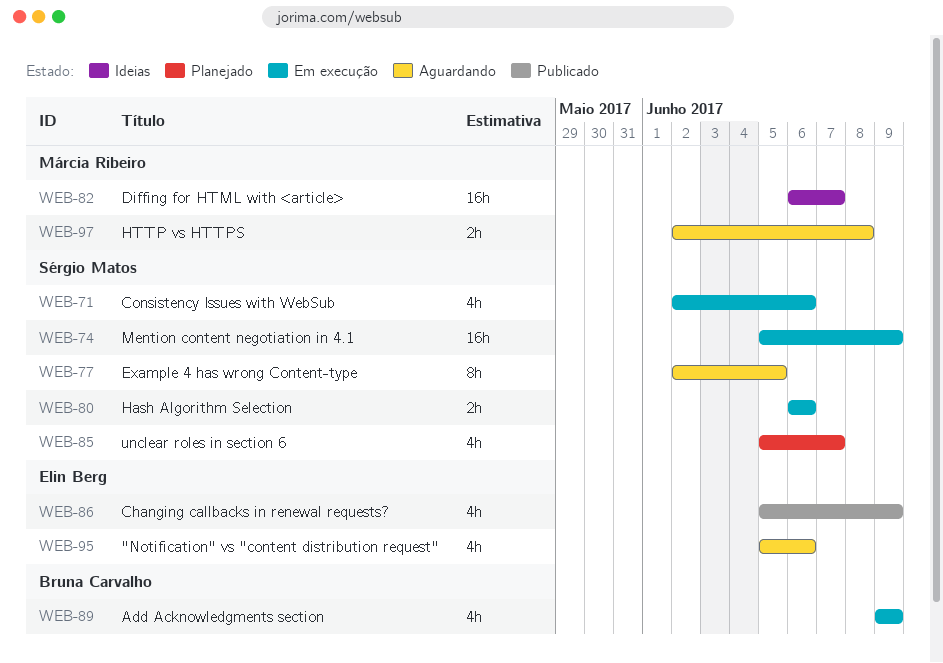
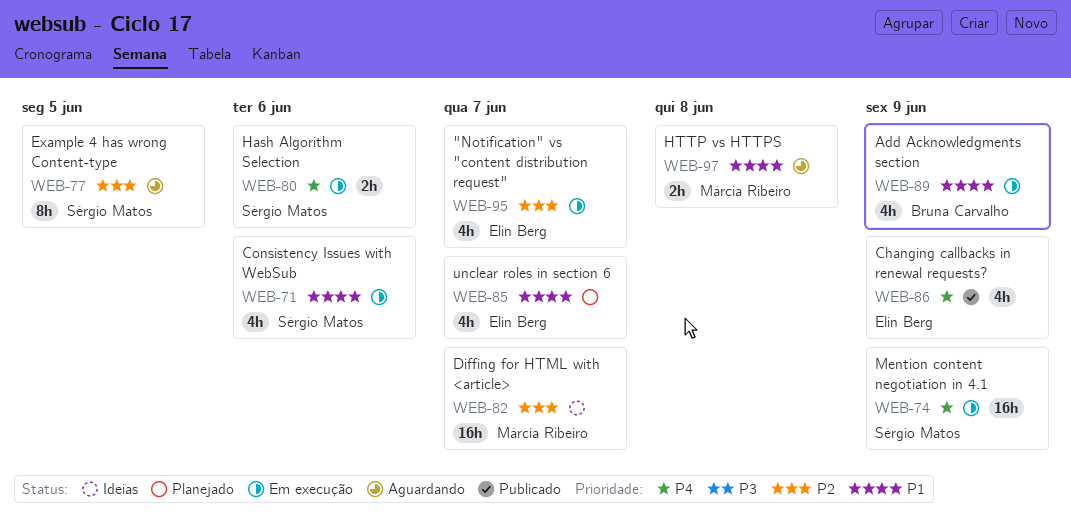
WEB-85, owner: Sérgio Matos -> Elin Berg
WEB-95, status: Aguardando -> Em execução
WEB-95, due: Jun 6 -> Jun 7

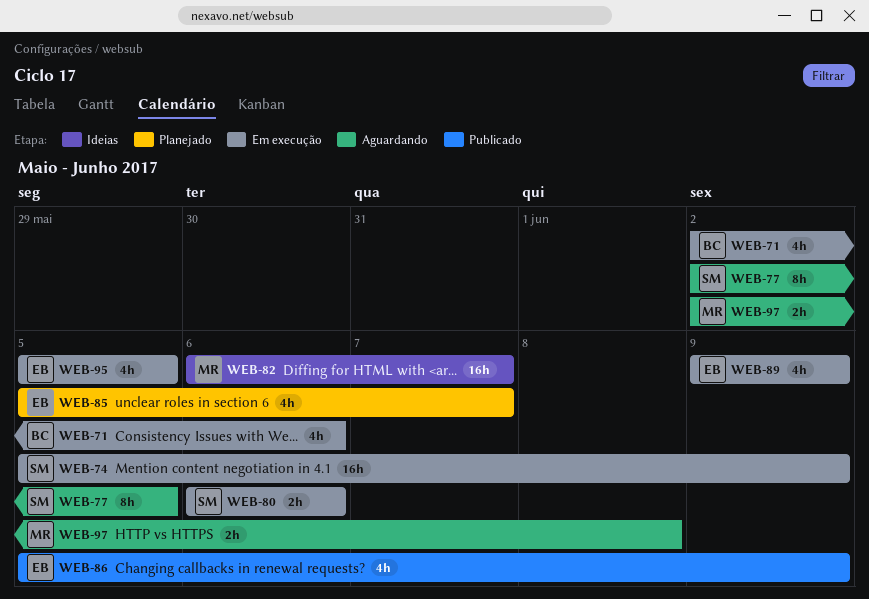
WEB-71, owner: Sérgio Matos -> Bruna Carvalho
WEB-89, owner: Bruna Carvalho -> Elin Berg
WEB-95, due: Jun 7 -> Jun 5

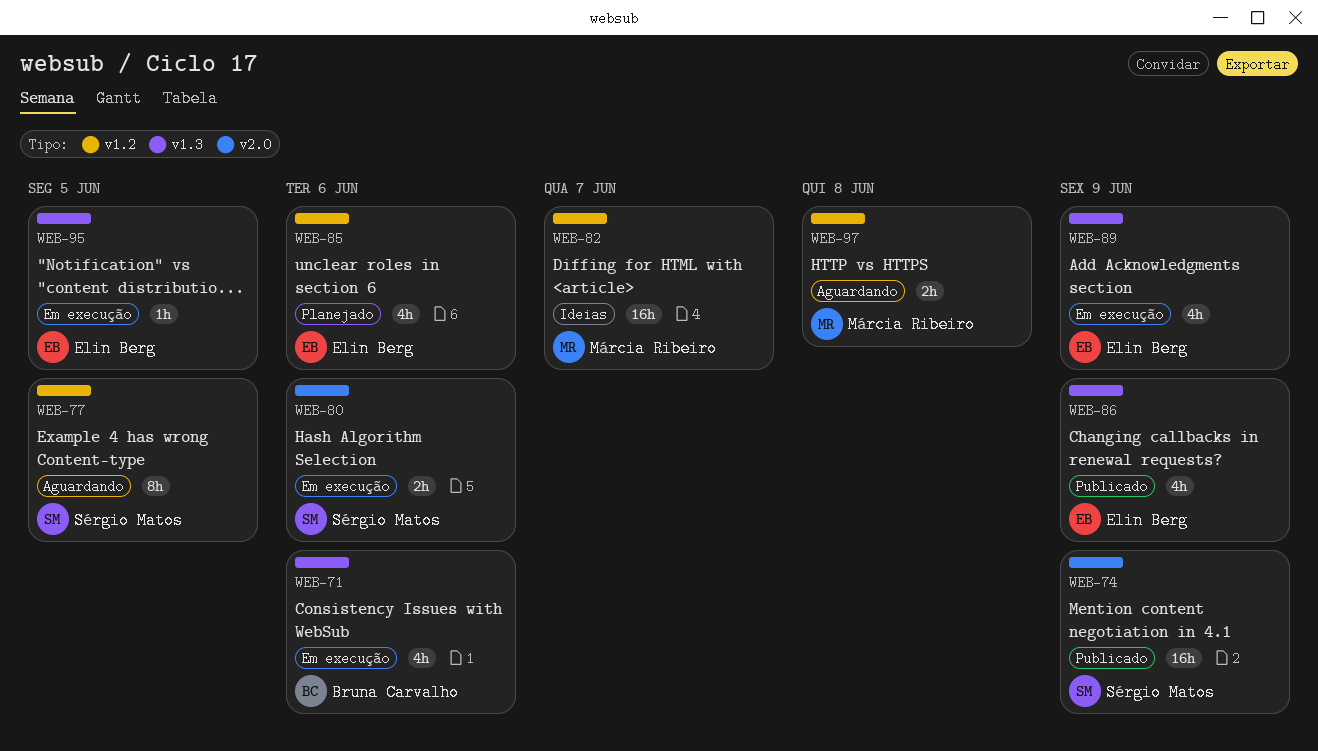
WEB-74, status: Em execução -> Publicado
WEB-85, due: Jun 7 -> Jun 6
WEB-95, estimate: 4h -> 1h

